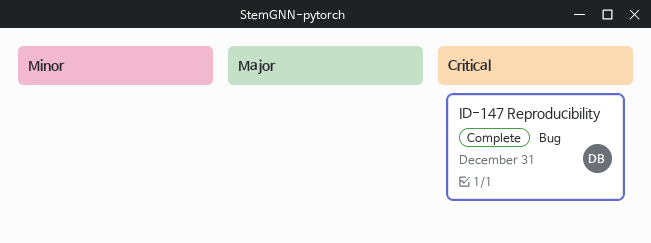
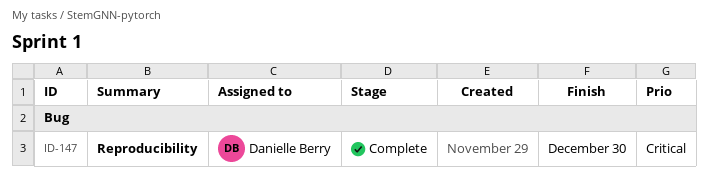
ID-147, due: Dec 31 -> Dec 30

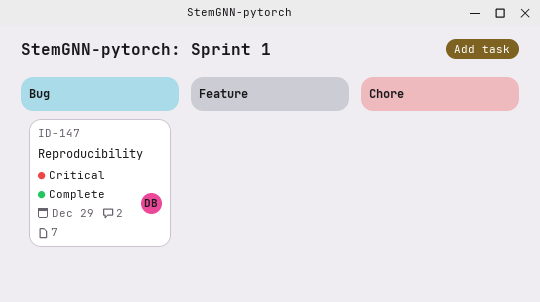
ID-147, due: Dec 30 -> Dec 29

